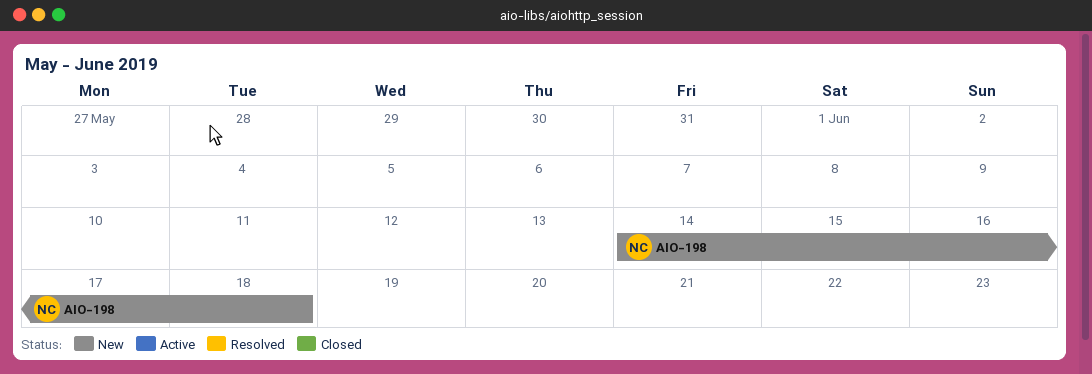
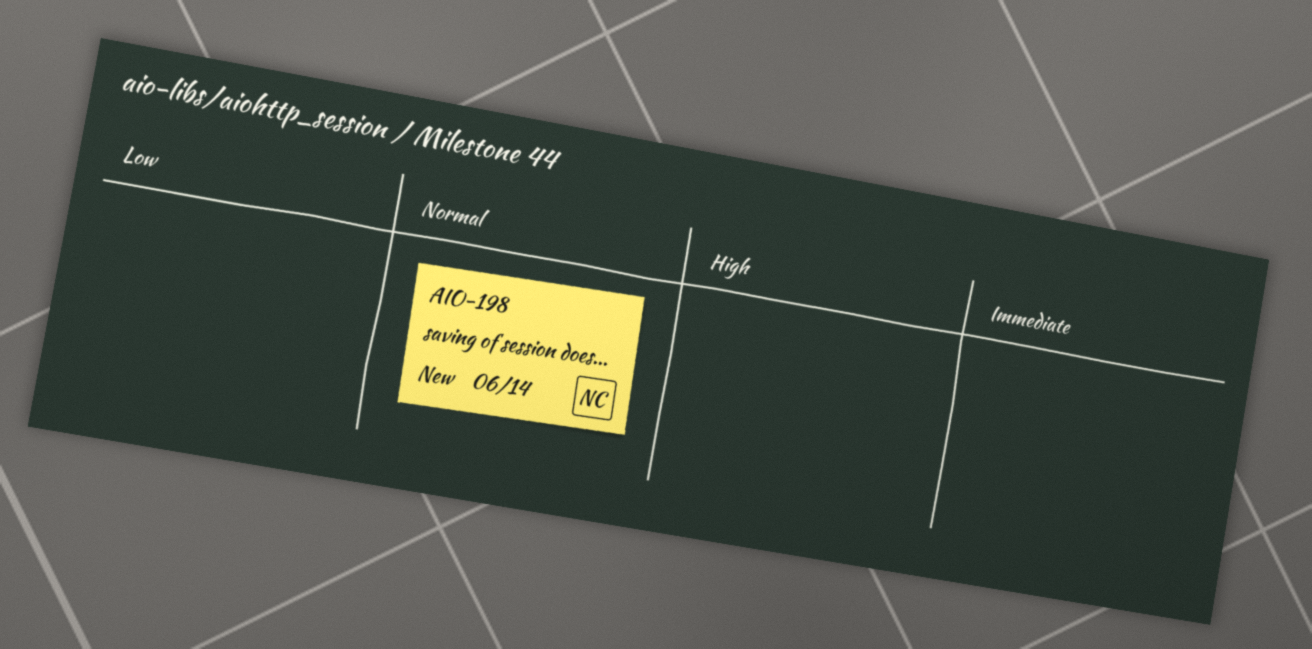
AIO-198, due: Jun 18 -> Jun 14

